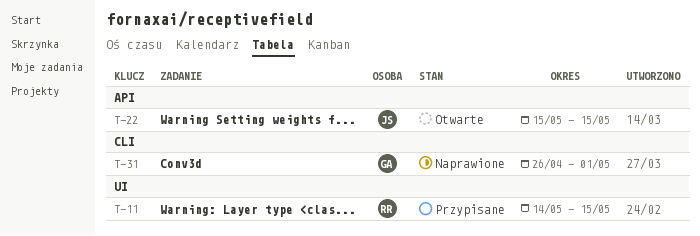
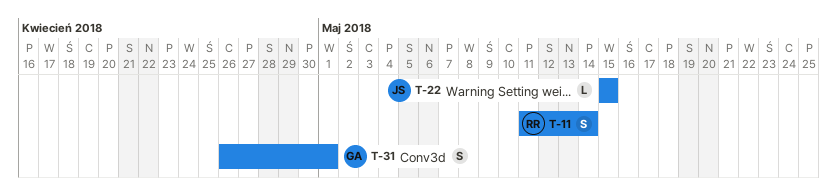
T-11, start: May 14 -> May 11
T-11, due: May 15 -> May 14

